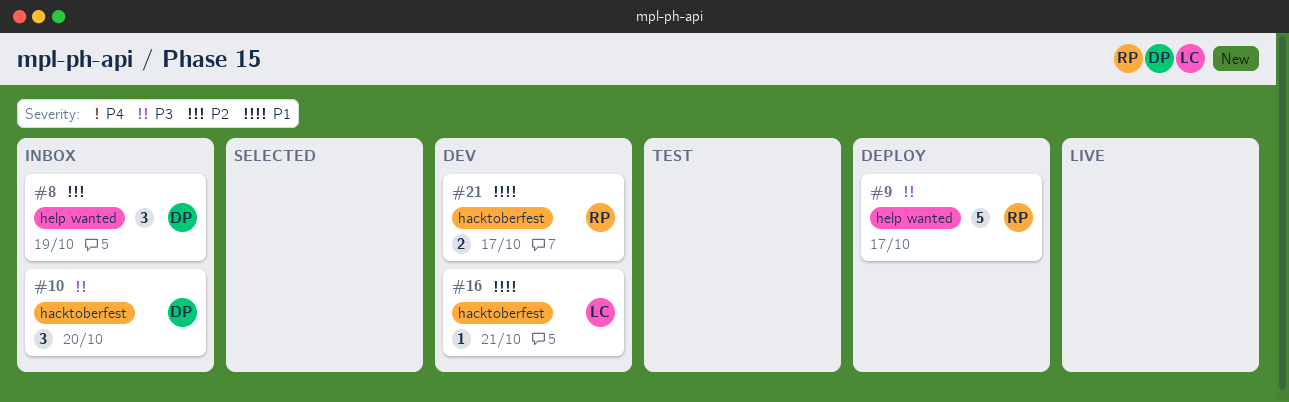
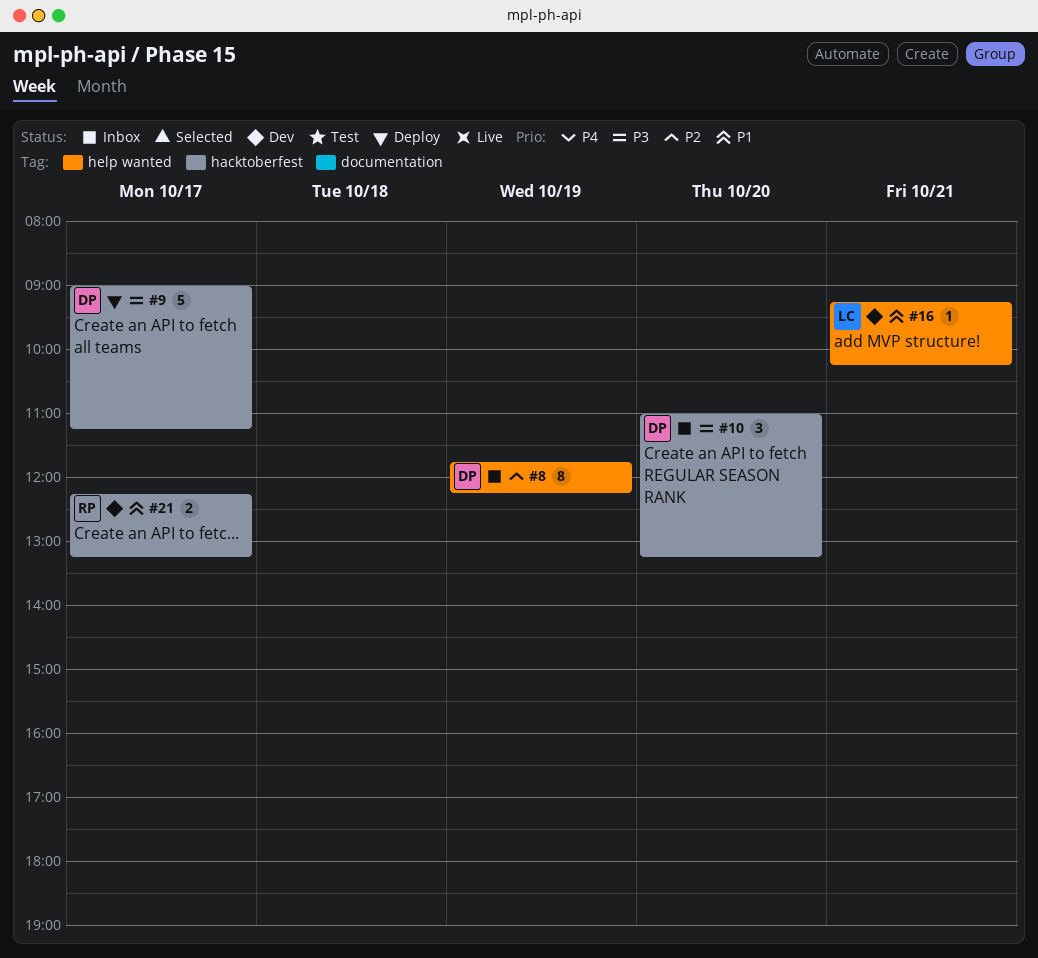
#8, estimate: 3 -> 8
#9, owner: RP -> DP
#9, label: help wanted -> hacktoberfest
#16, label: hacktoberfest -> help wanted

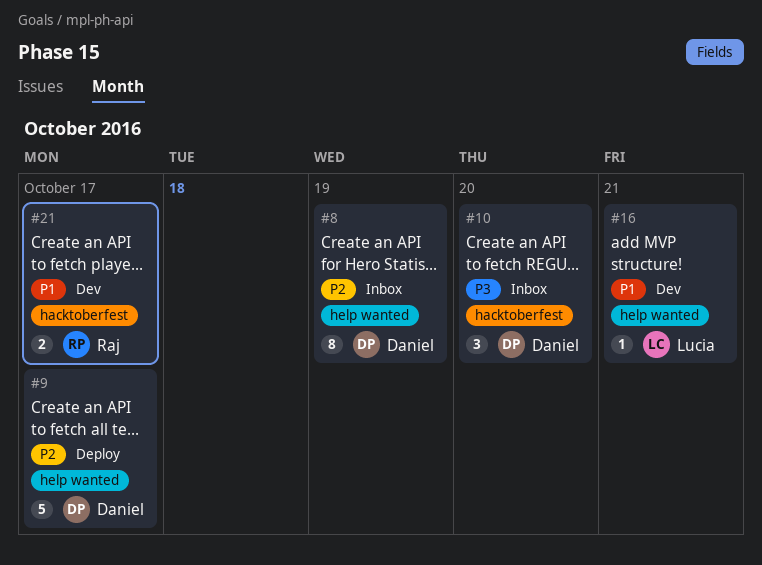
#9, priority: P3 -> P2
#9, label: hacktoberfest -> help wanted

